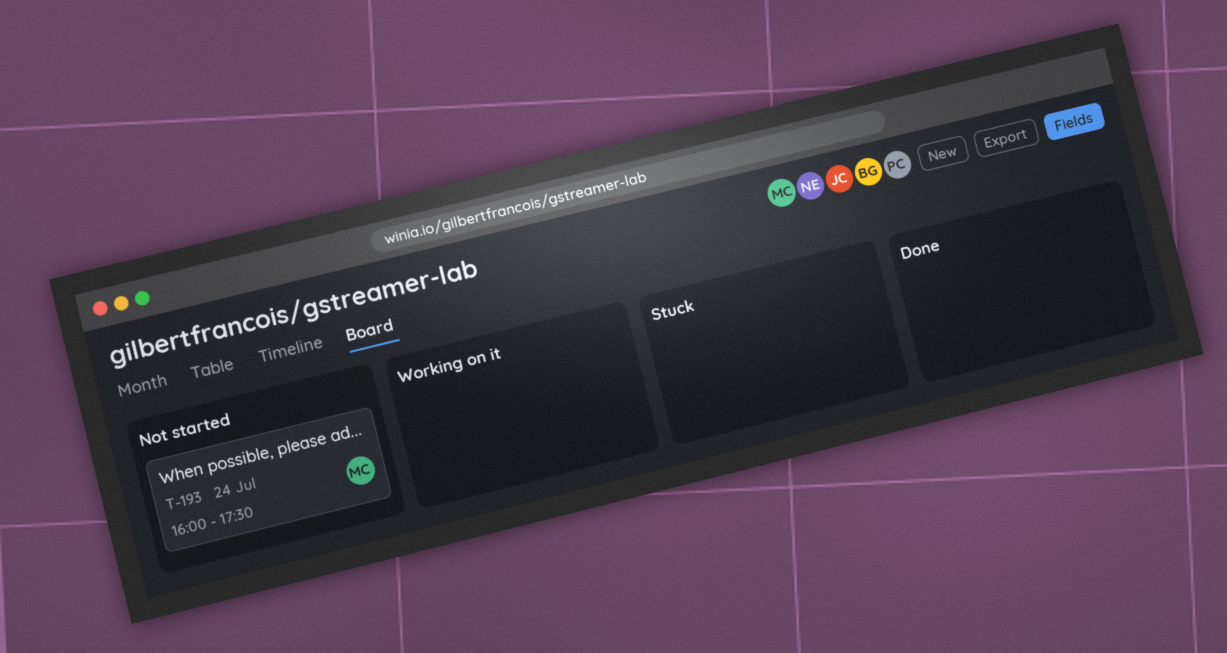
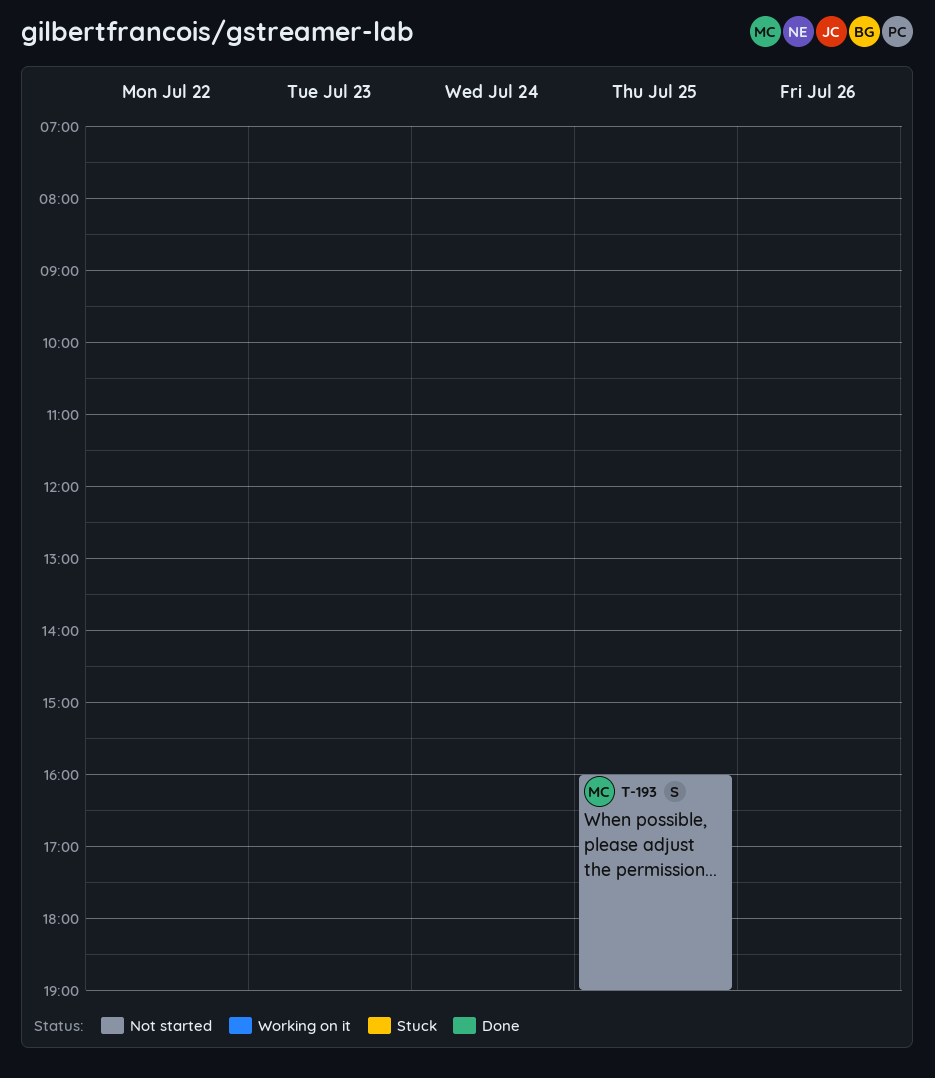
T-193, day: Jul 24 -> Jul 25
T-193, ends: 17:30 -> 19:00

